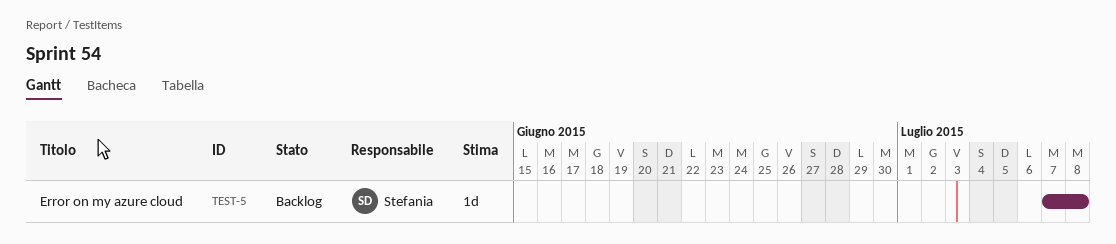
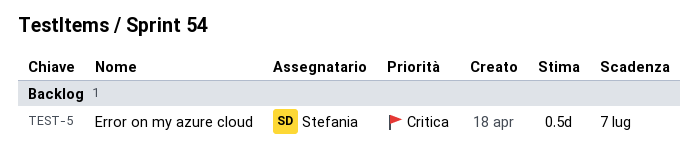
TEST-5, estimate: 1d -> 0.5d
TEST-5, due: Jul 8 -> Jul 7

